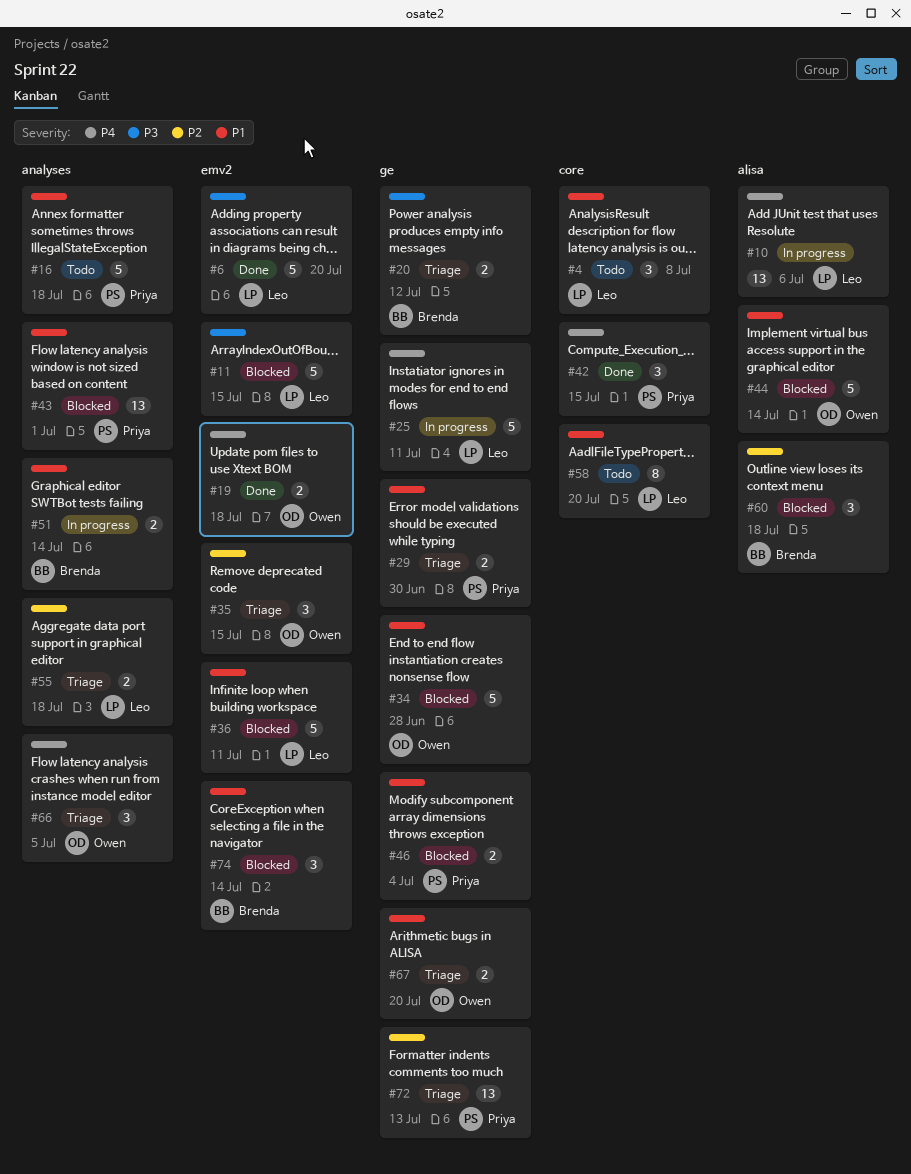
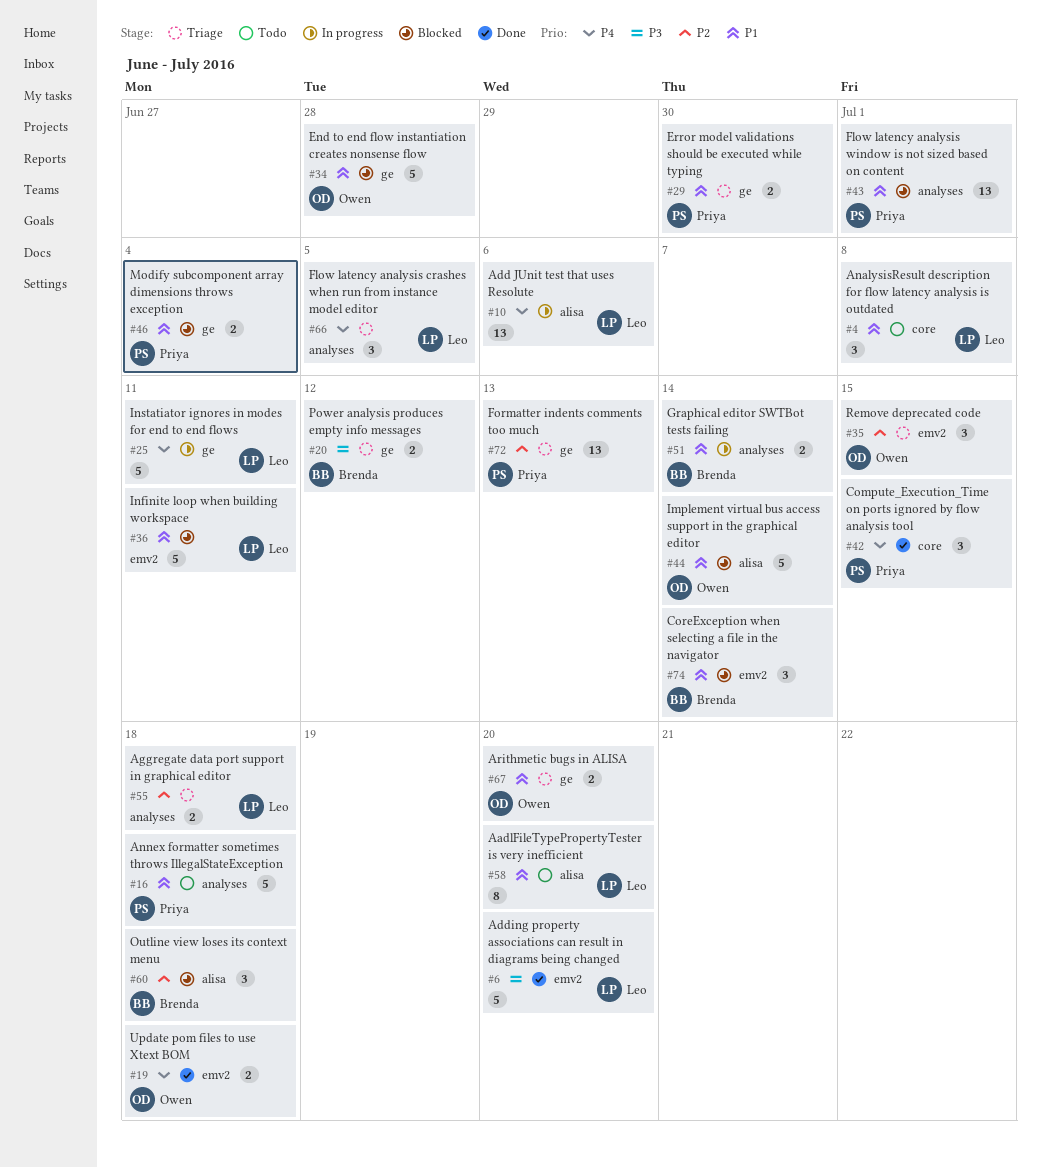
#11: present -> none
#58, label: core -> alisa
#66, owner: Owen -> Leo

